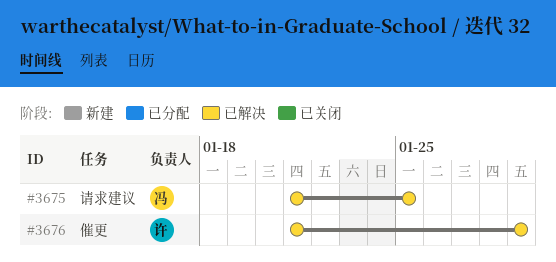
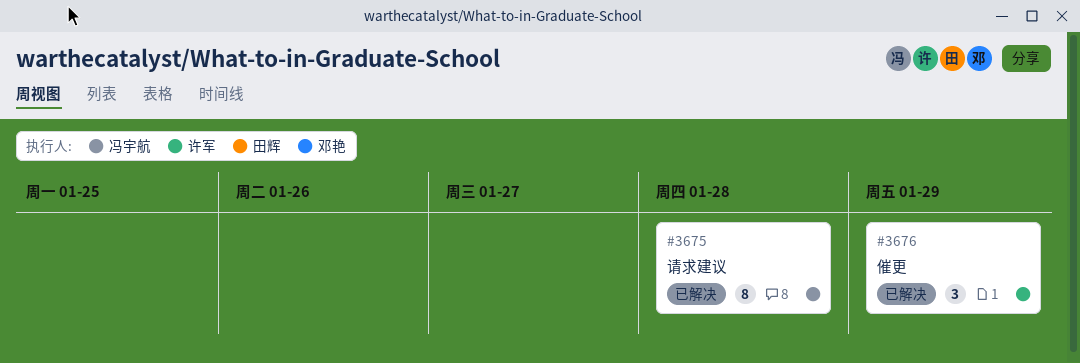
#3675, due: Jan 25 -> Jan 28

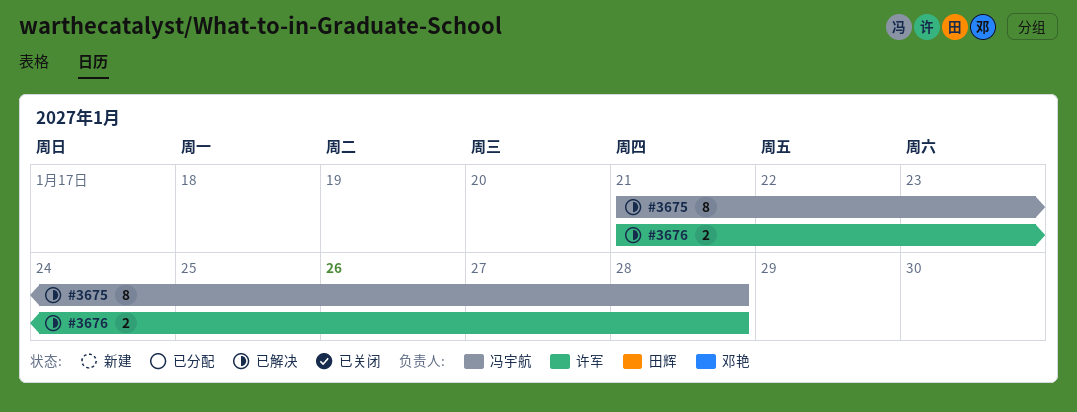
#3676, estimate: 3 -> 2
#3676, due: Jan 29 -> Jan 28

